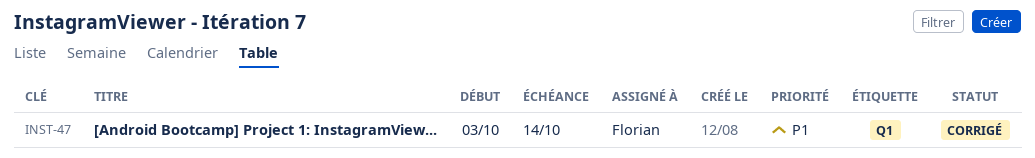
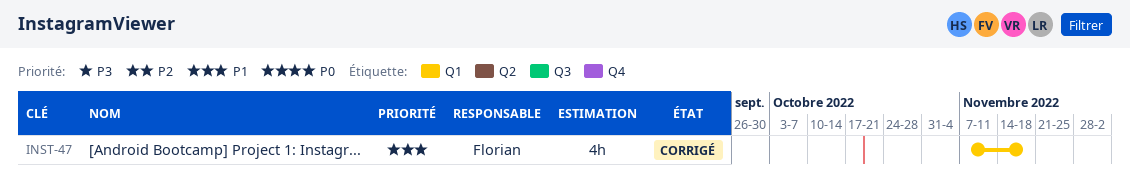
INST-47, start: Oct 3 -> Nov 7
INST-47, due: Oct 14 -> Nov 18

